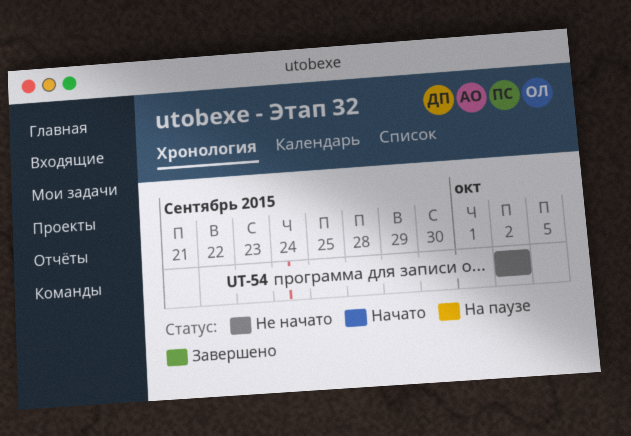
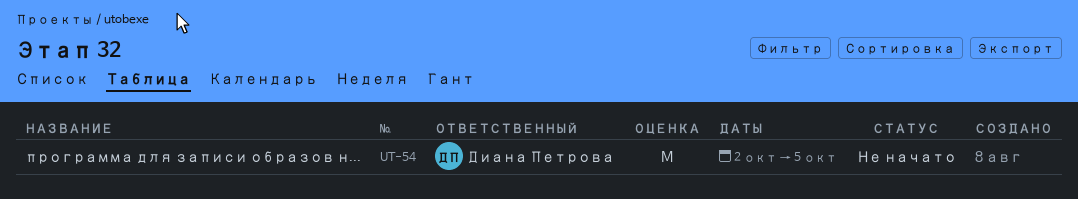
UT-54, due: Oct 2 -> Oct 5

